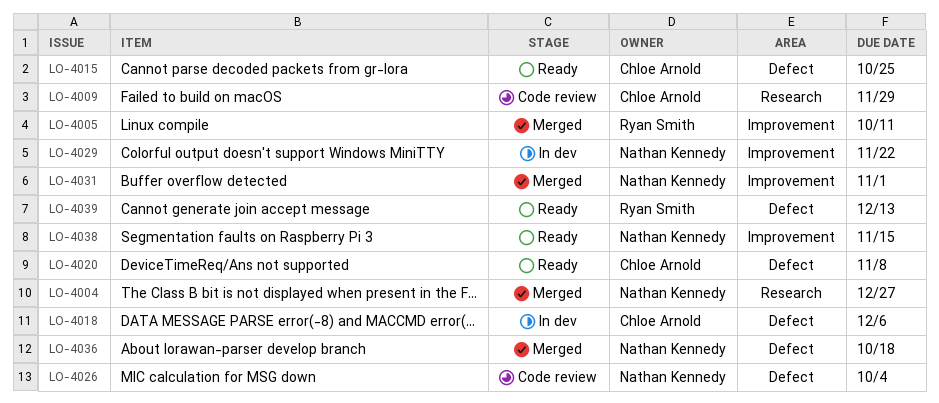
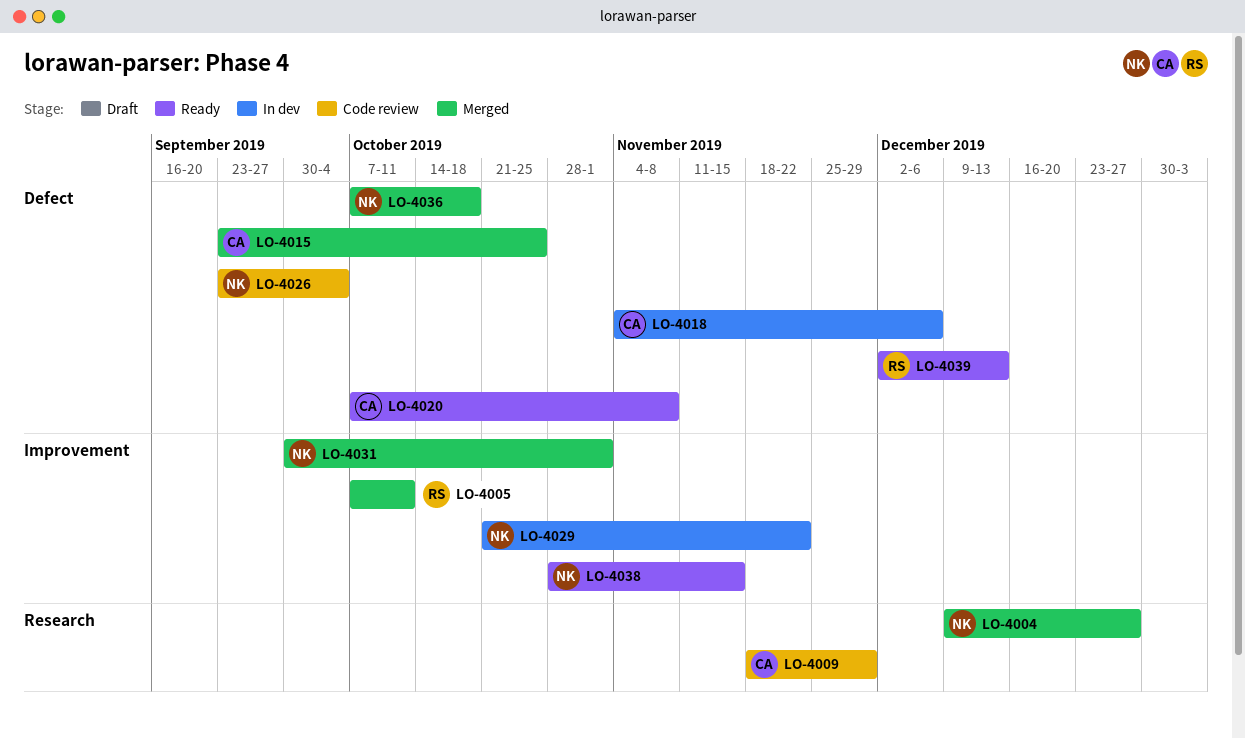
LO-4015, status: Ready -> Merged

